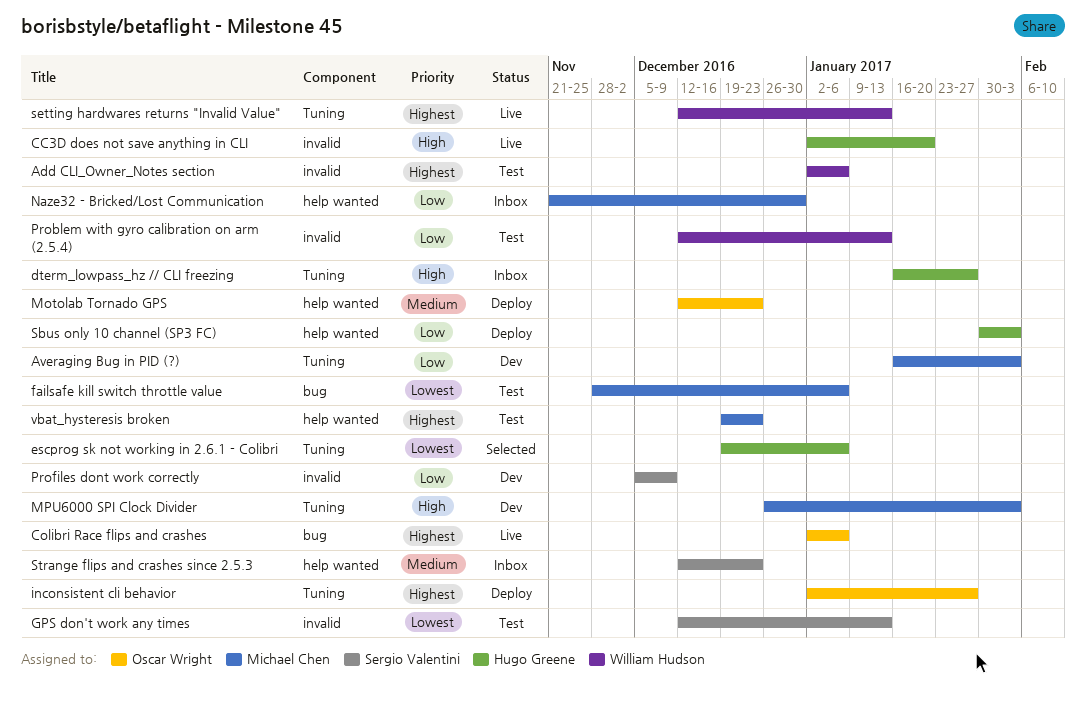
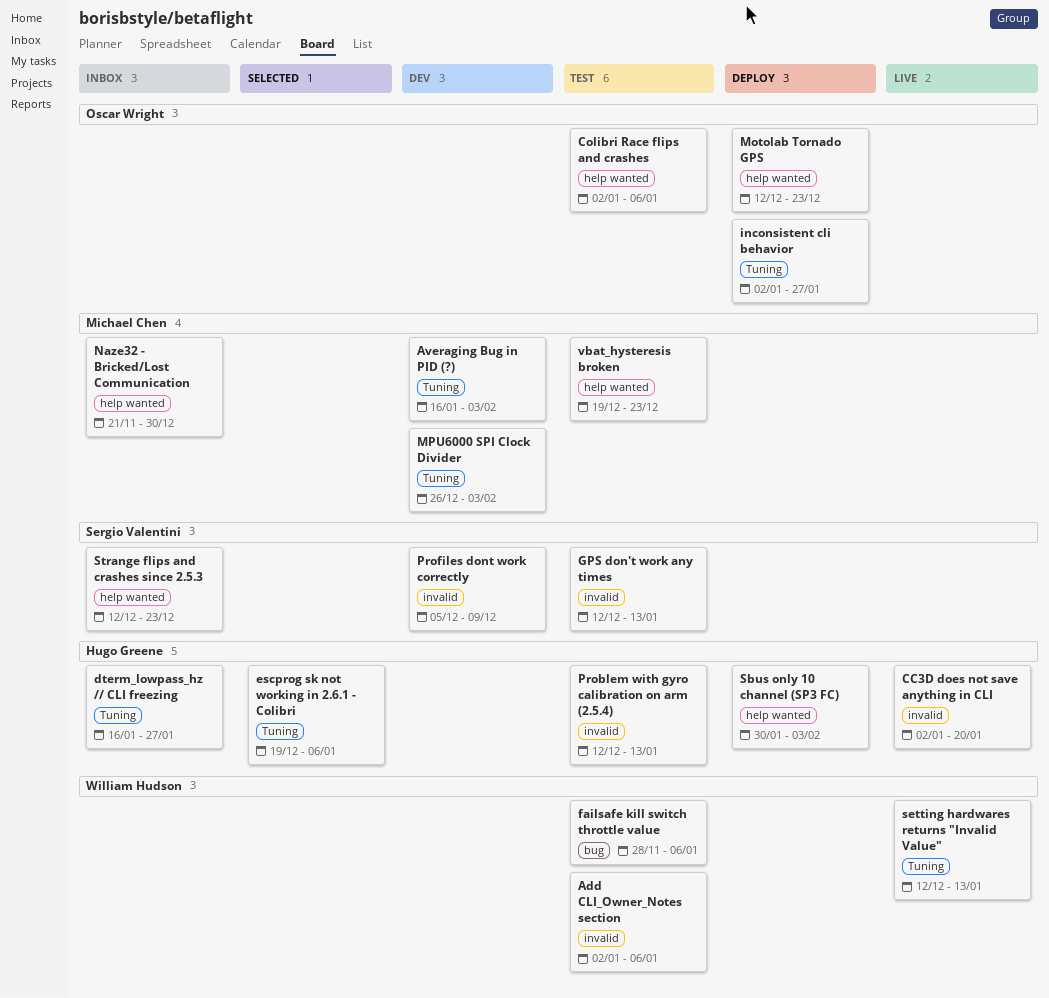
Colibri Race flips and crashes, status: Live -> Test
Colibri Race flips and crashes, label: bug -> help wanted
failsafe kill switch throttle value, owner: Michael Chen -> William Hudson
Problem with gyro calibration on arm (2.5.4), owner: William Hudson -> Hugo Greene

